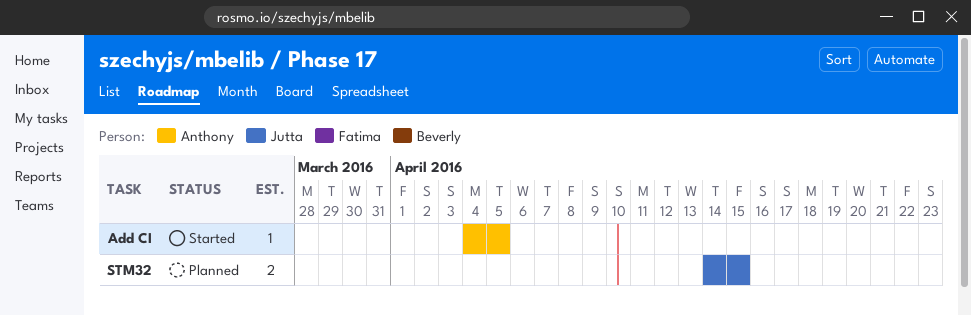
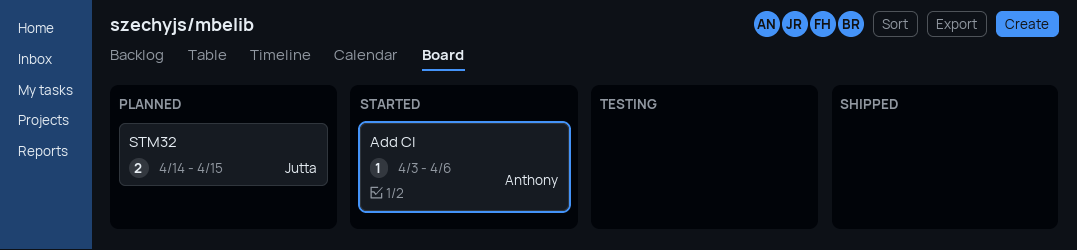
Add CI, start: Apr 4 -> Apr 3
Add CI, due: Apr 5 -> Apr 6

